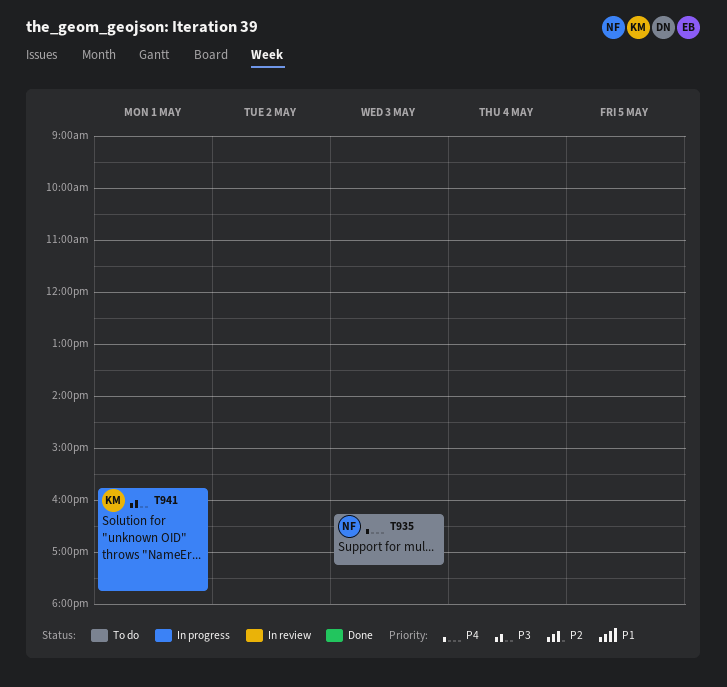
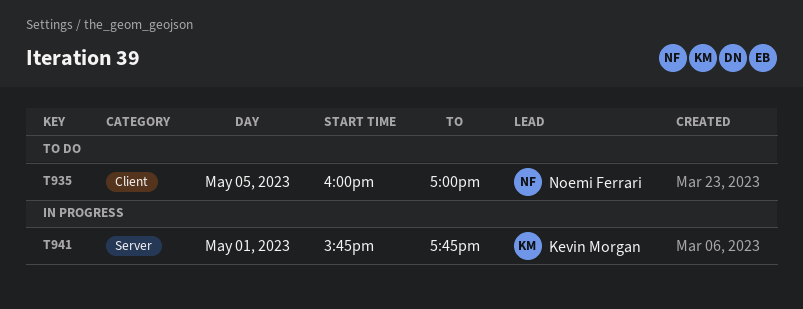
T935, day: May 3 -> May 5
T935, begins: 16:15 -> 16:00
T935, ends: 17:15 -> 17:00

